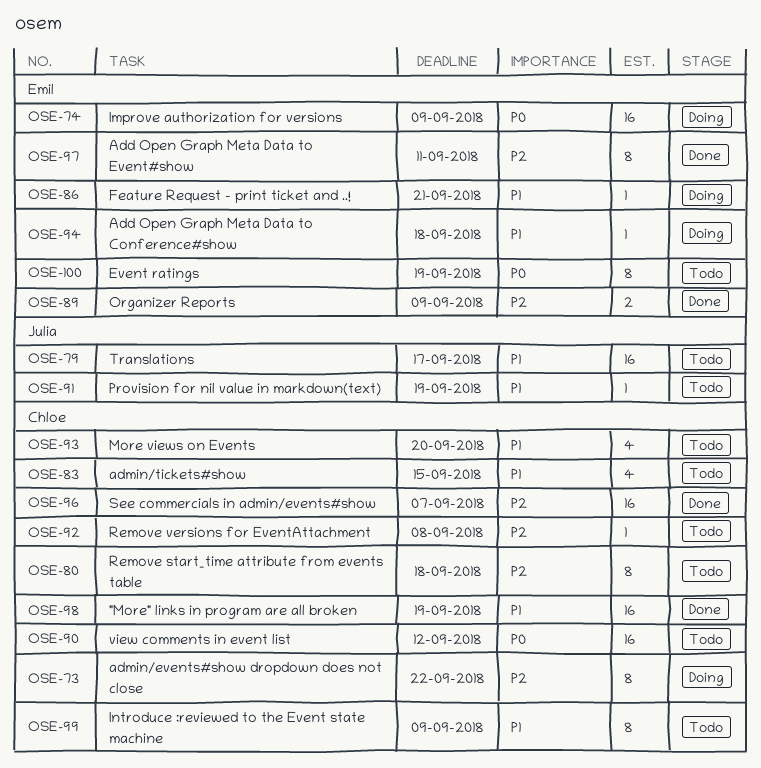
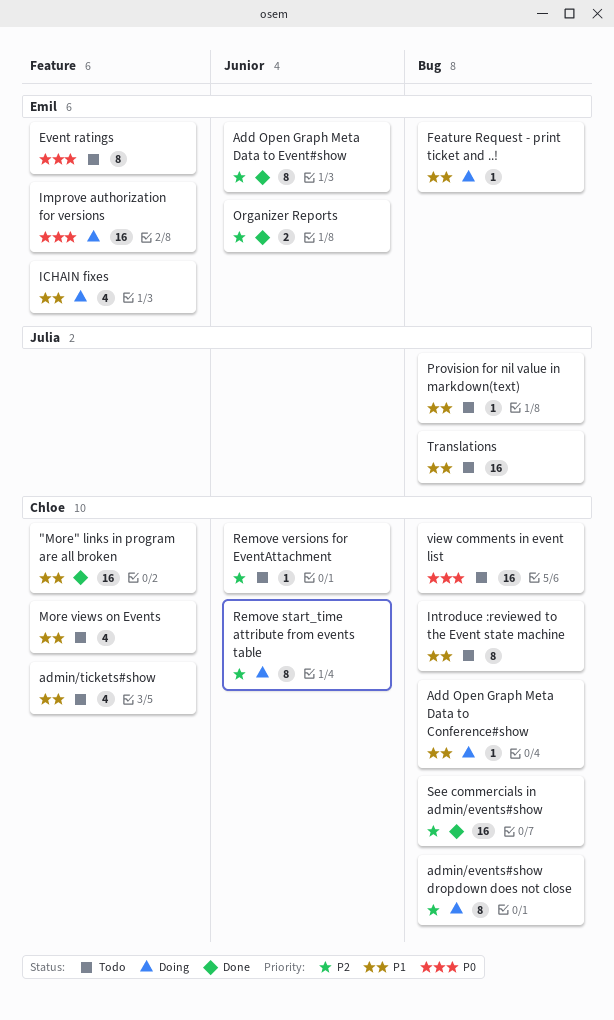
Add Open Graph Meta Data to Conference#show, owner: Emil -> Chloe
ICHAIN fixes: none -> present
Remove start_time attribute from events table, status: Todo -> Doing

